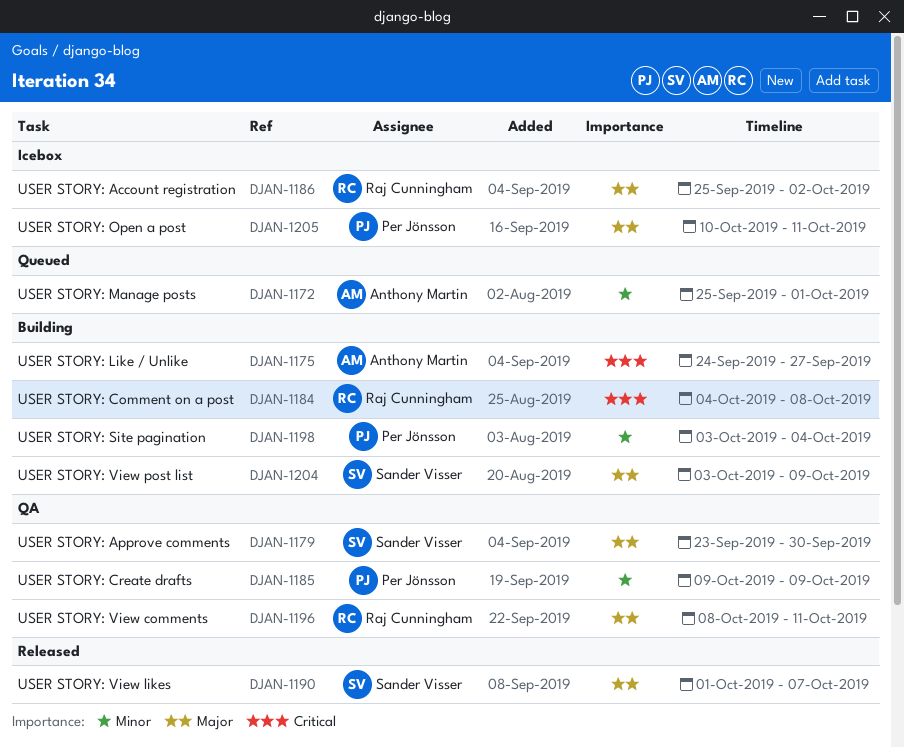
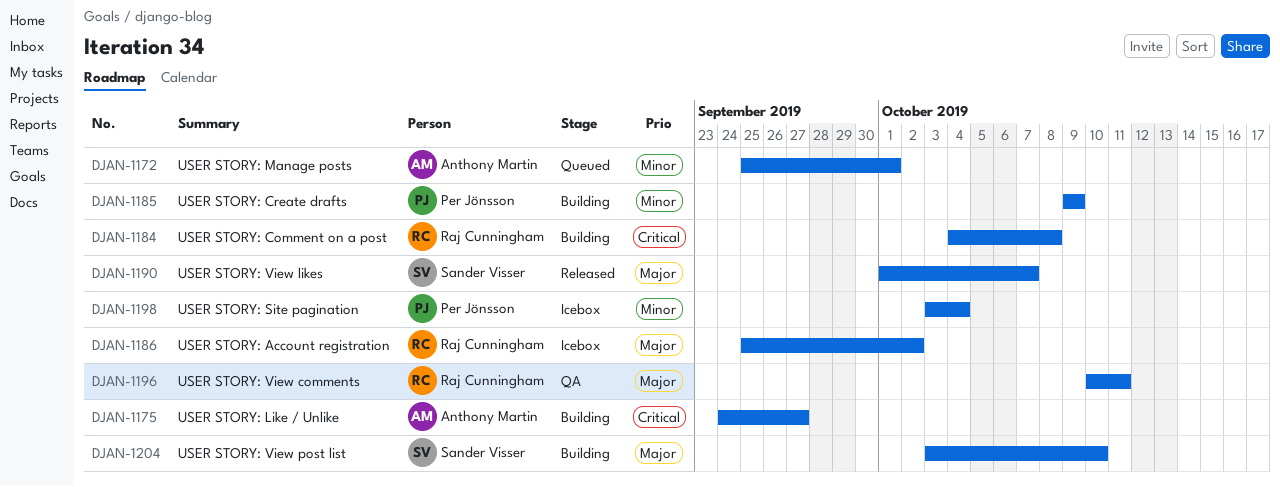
DJAN-1179: present -> none
DJAN-1185, status: QA -> Building
DJAN-1196, start: Oct 8 -> Oct 10
DJAN-1198, status: Building -> Icebox
DJAN-1204, due: Oct 9 -> Oct 10
DJAN-1205: present -> none

